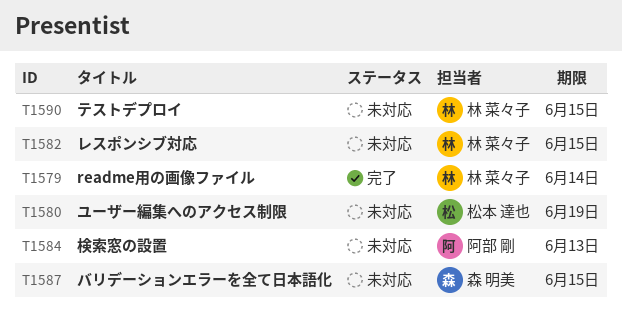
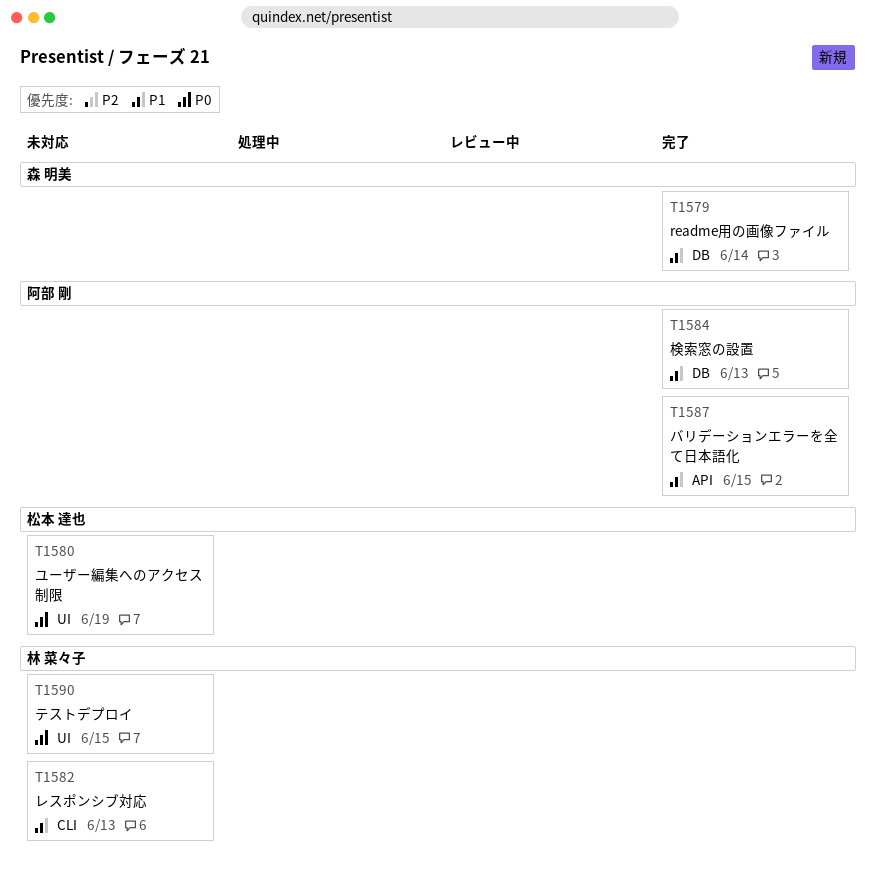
T1579, owner: 林 菜々子 -> 森 明美
T1582, due: Jun 15 -> Jun 13
T1584, status: 未対応 -> 完了
T1587, status: 未対応 -> 完了
T1587, owner: 森 明美 -> 阿部 剛

